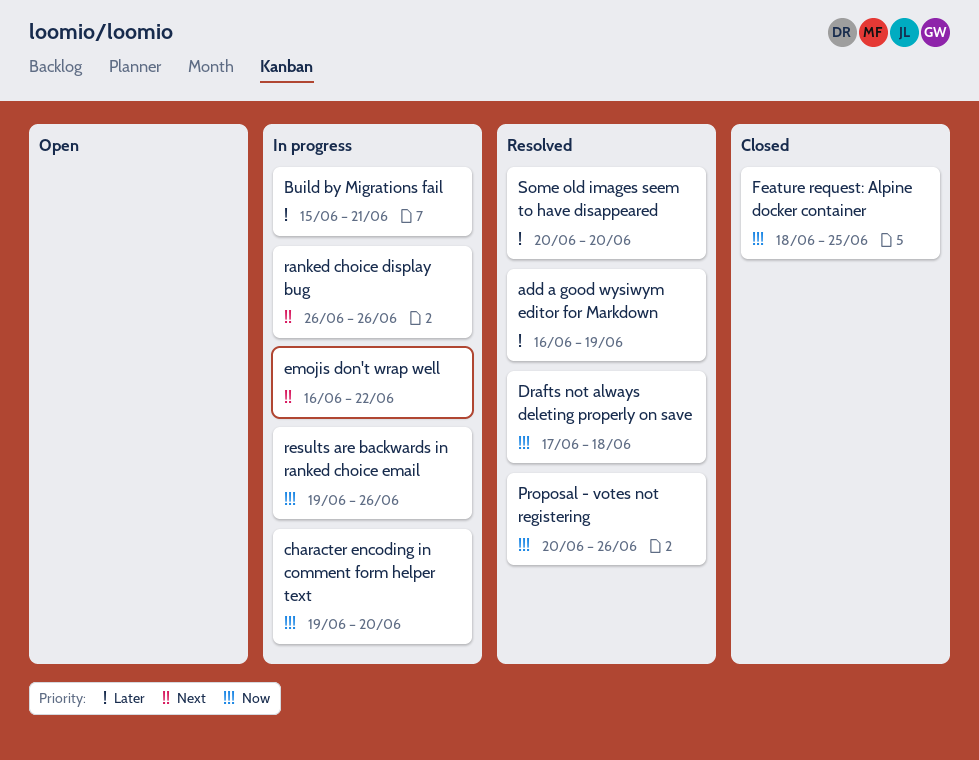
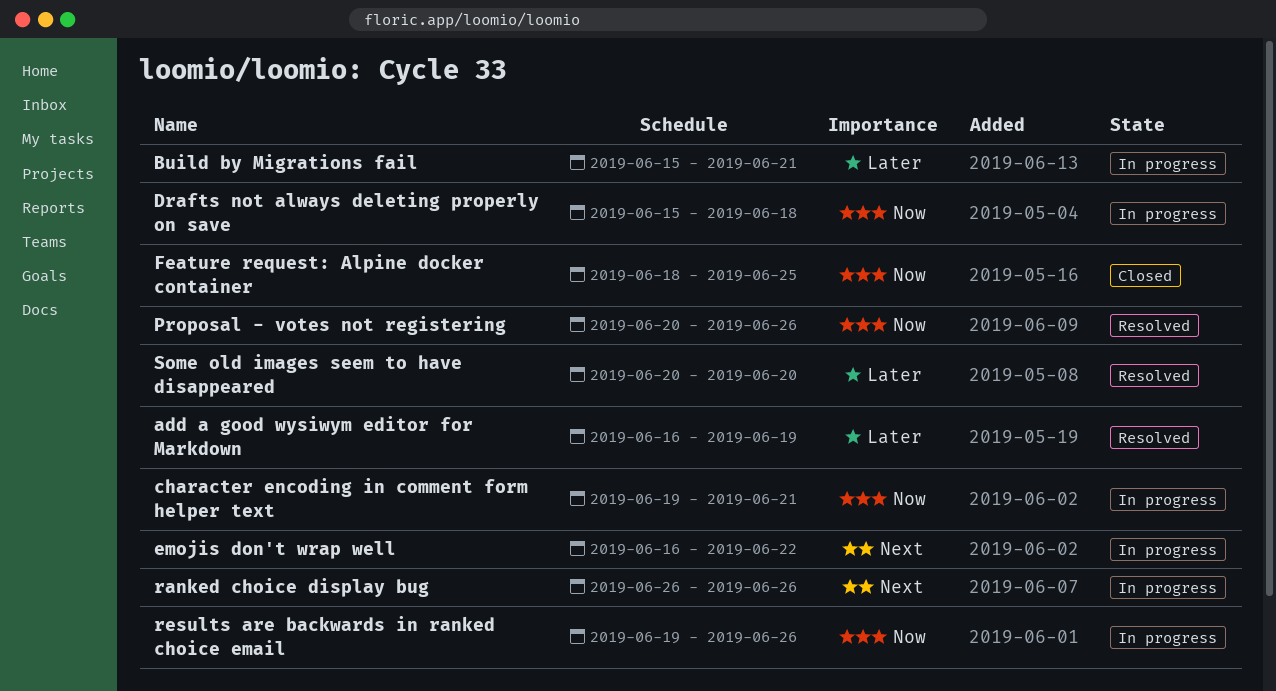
character encoding in comment form helper text, due: Jun 20 -> Jun 21
Drafts not always deleting properly on save, status: Resolved -> In progress
Drafts not always deleting properly on save, start: Jun 17 -> Jun 15

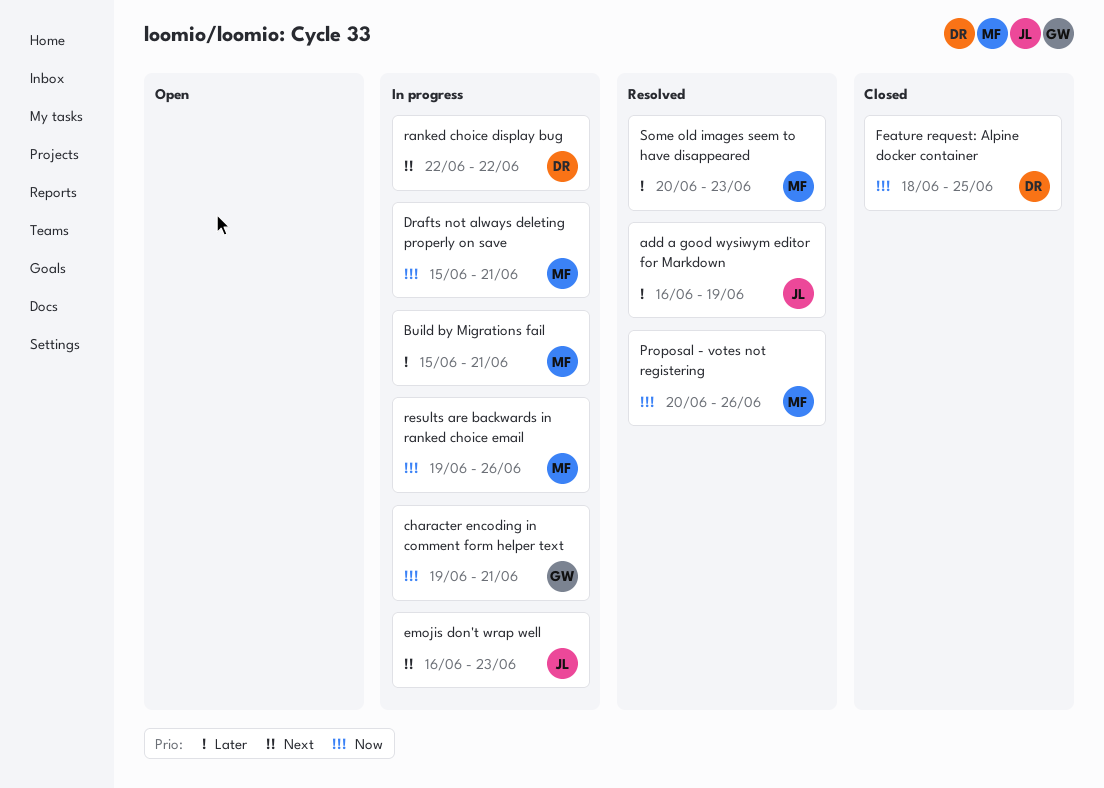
Drafts not always deleting properly on save, due: Jun 18 -> Jun 21
emojis don't wrap well, due: Jun 22 -> Jun 23
ranked choice display bug, start: Jun 26 -> Jun 22
ranked choice display bug, due: Jun 26 -> Jun 22
Some old images seem to have disappeared, due: Jun 20 -> Jun 23

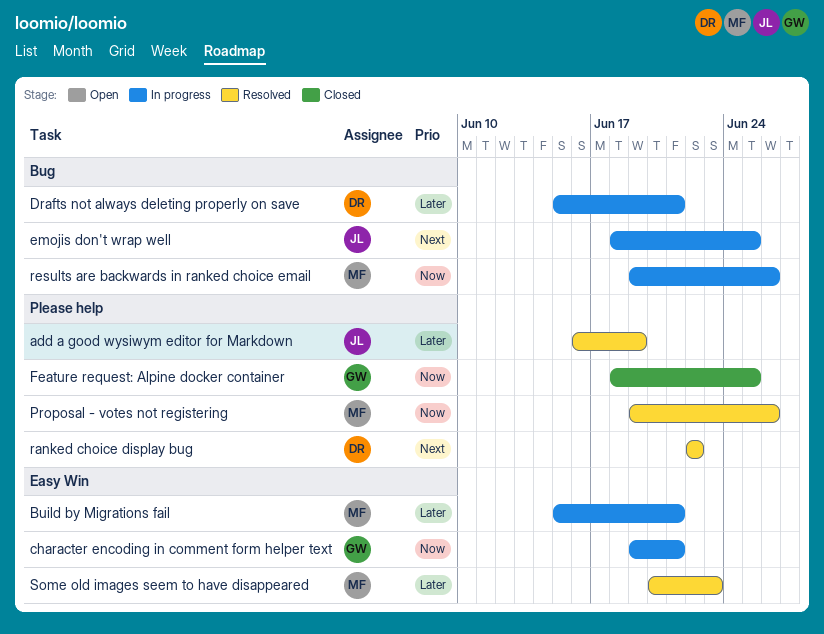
Drafts not always deleting properly on save, owner: MF -> DR
Drafts not always deleting properly on save, priority: Now -> Later
emojis don't wrap well, start: Jun 16 -> Jun 18
emojis don't wrap well, due: Jun 23 -> Jun 25
Feature request: Alpine docker container, owner: DR -> GW
Proposal - votes not registering, start: Jun 20 -> Jun 19
ranked choice display bug, status: In progress -> Resolved

